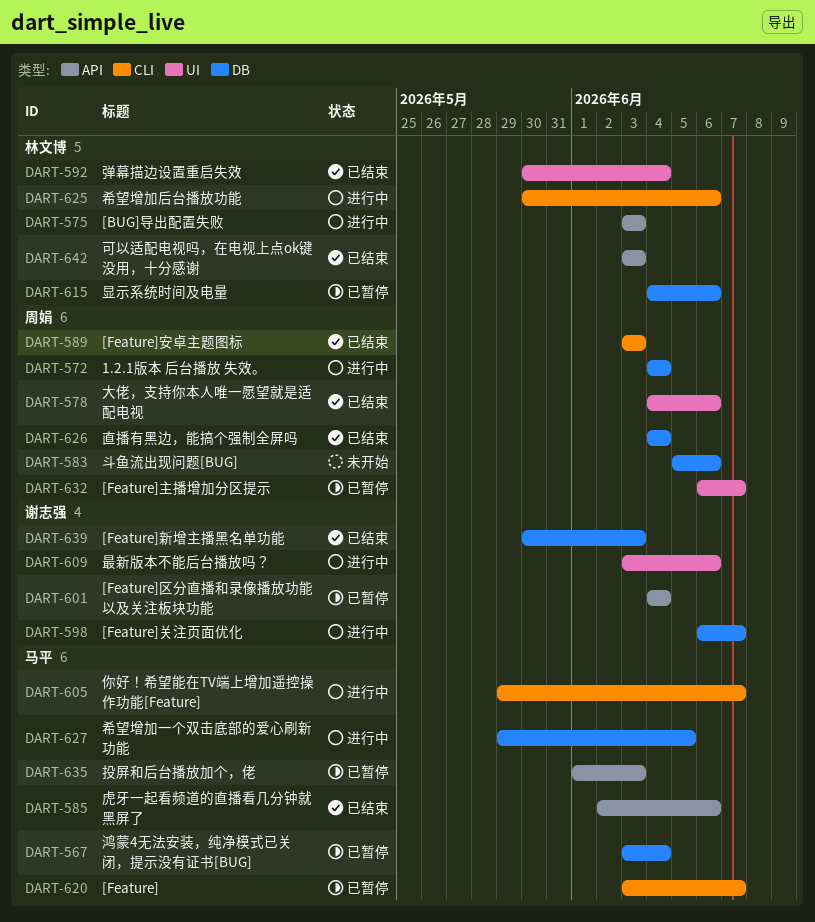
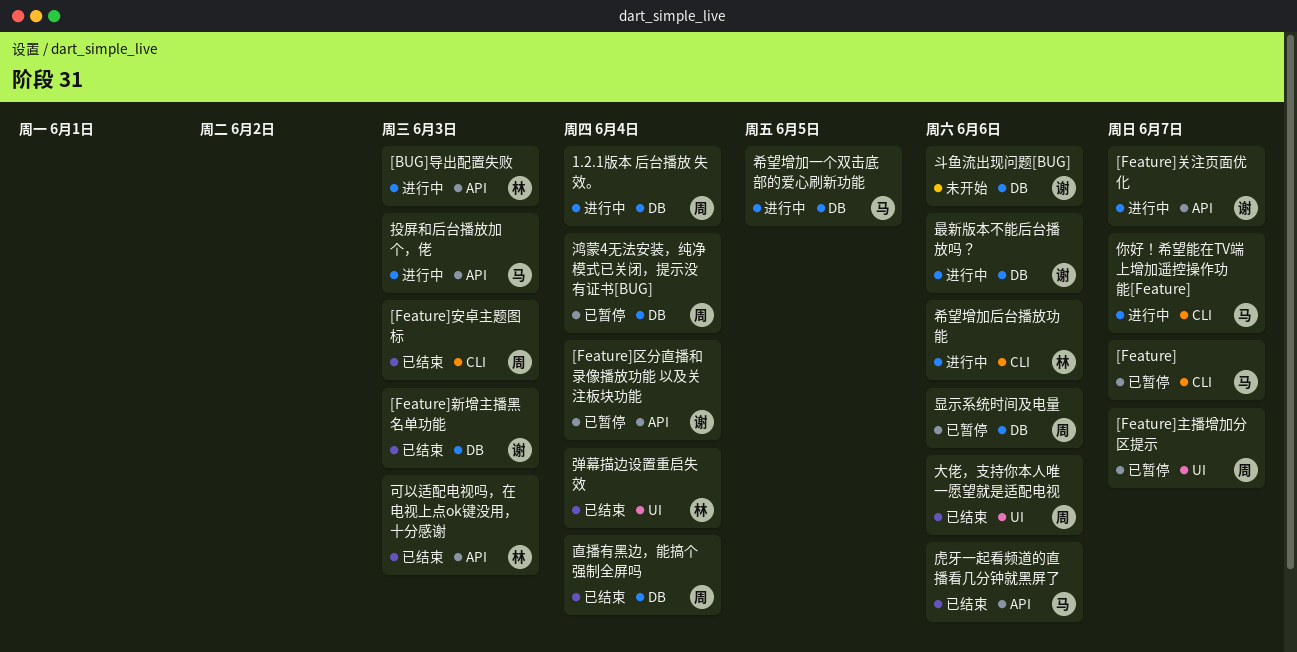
[Feature]关注页面优化, label: DB -> API
投屏和后台播放加个，佬, status: 已暂停 -> 进行中
斗鱼流出现问题[BUG], owner: 周娟 -> 谢志强
显示系统时间及电量, owner: 林文博 -> 周娟
最新版本不能后台播放吗？, label: UI -> DB
鸿蒙4无法安装，纯净模式已关闭，提示没有证书[BUG], owner: 马平 -> 周娟

